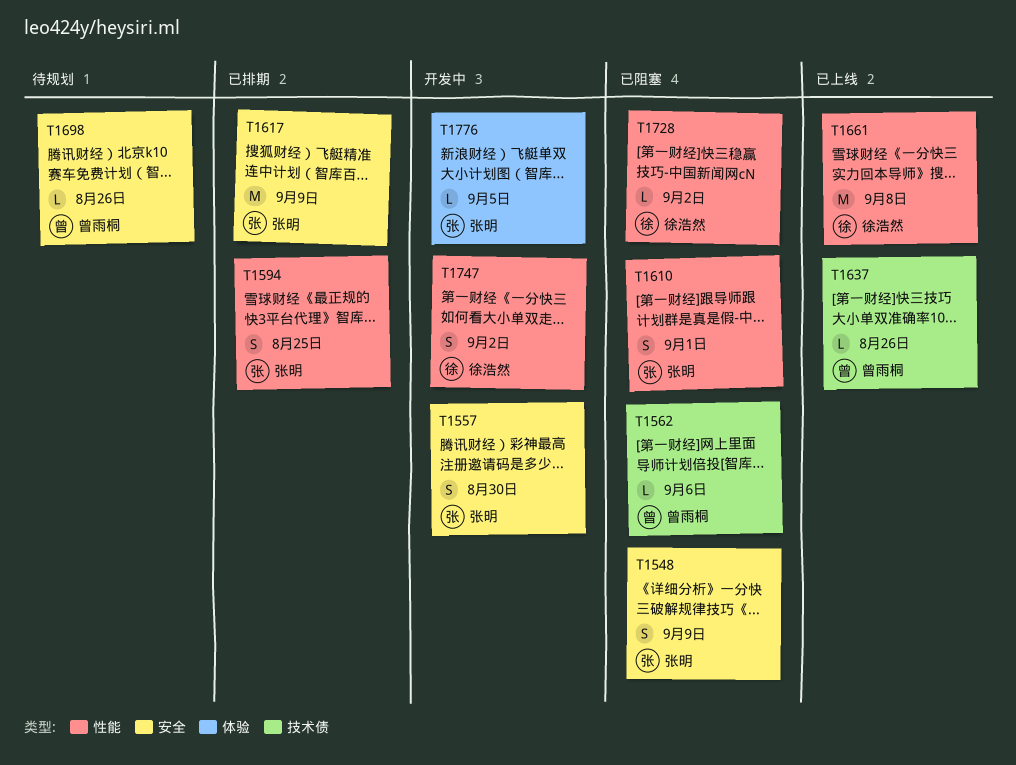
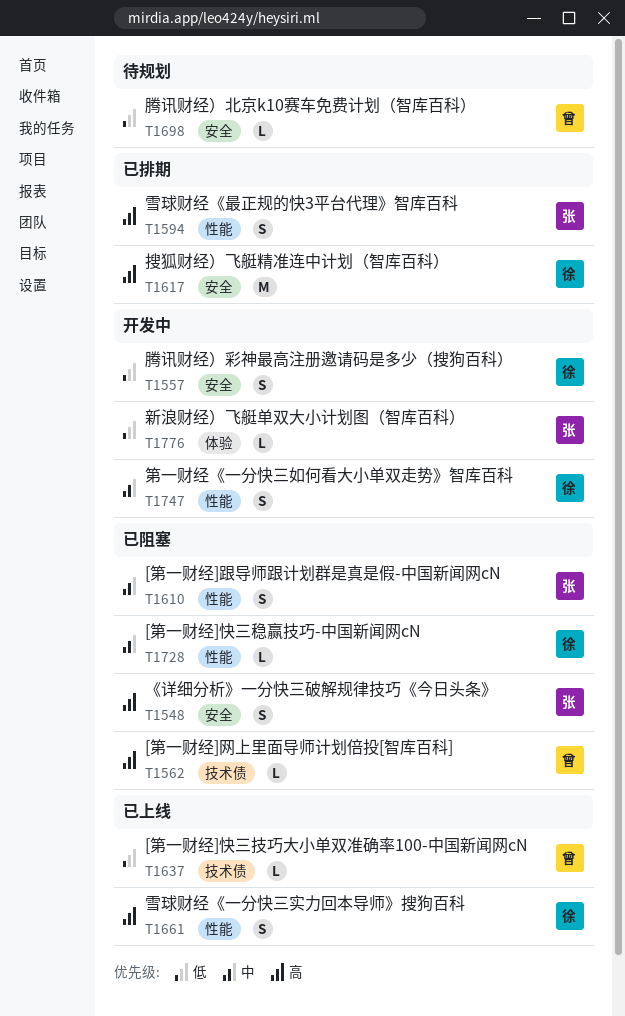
T1557, owner: 张明 -> 徐浩然
T1617, owner: 张明 -> 徐浩然
T1661, estimate: M -> S

